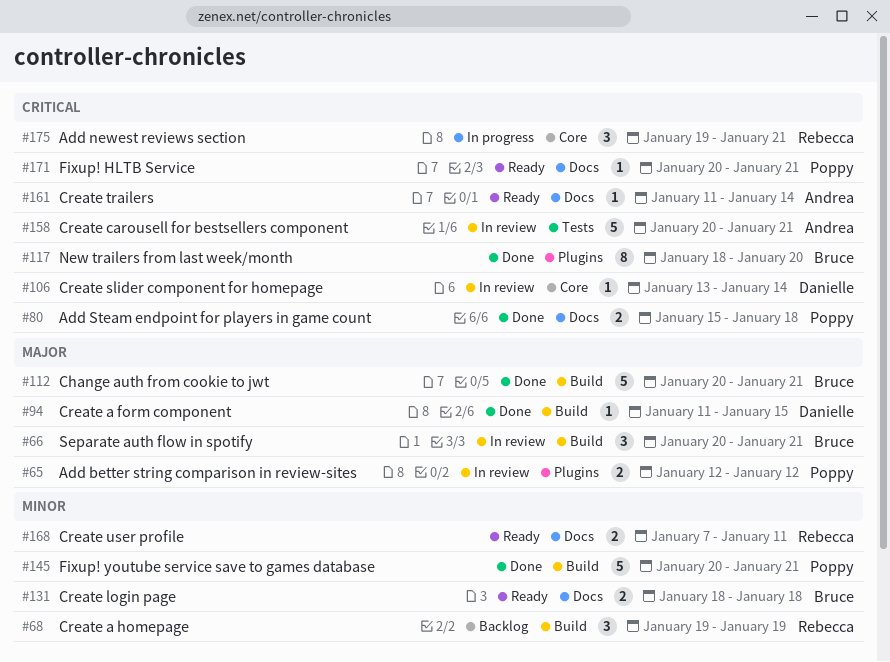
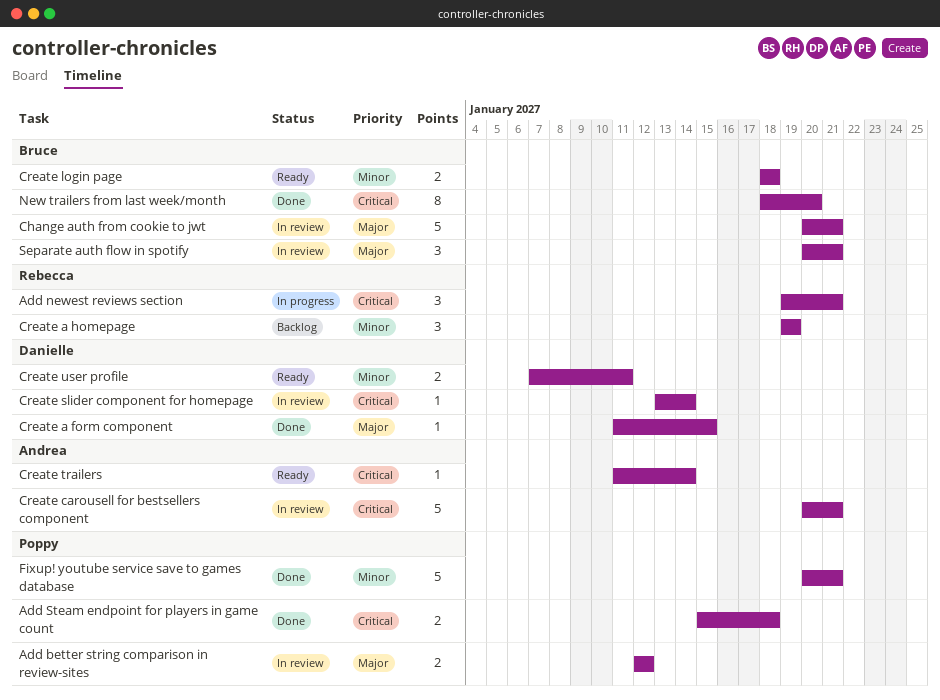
Change auth from cookie to jwt, status: Done -> In review
Create user profile, owner: Rebecca -> Danielle
Fixup! HLTB Service: present -> none

